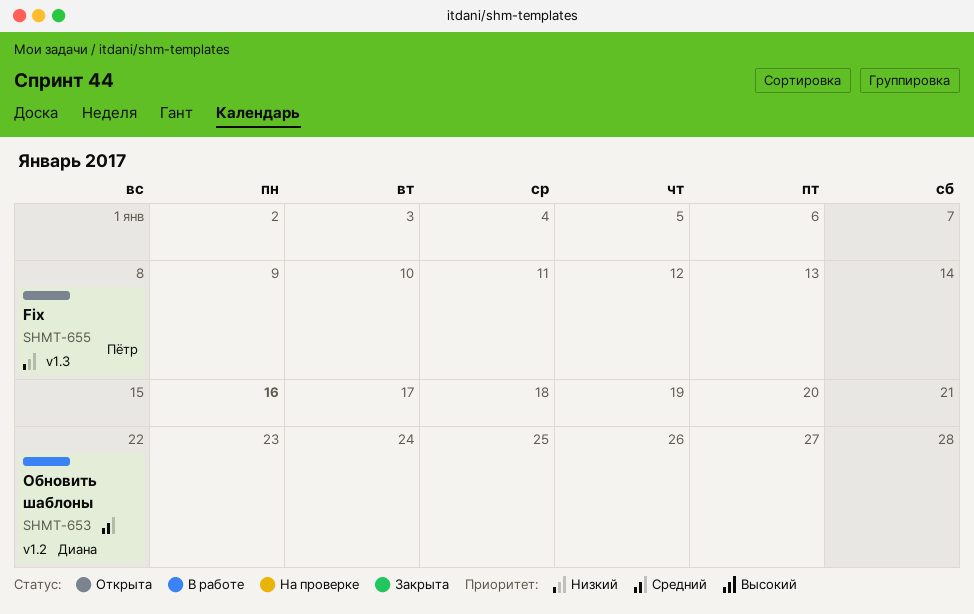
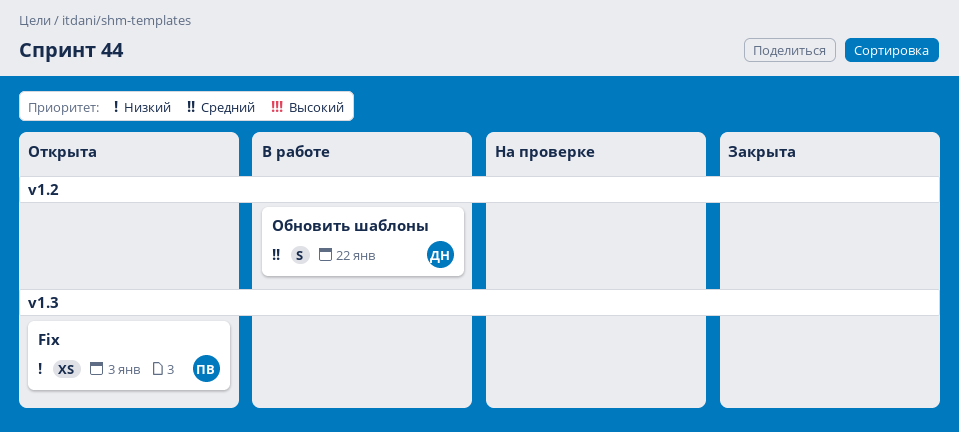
Fix, due: Jan 8 -> Jan 3

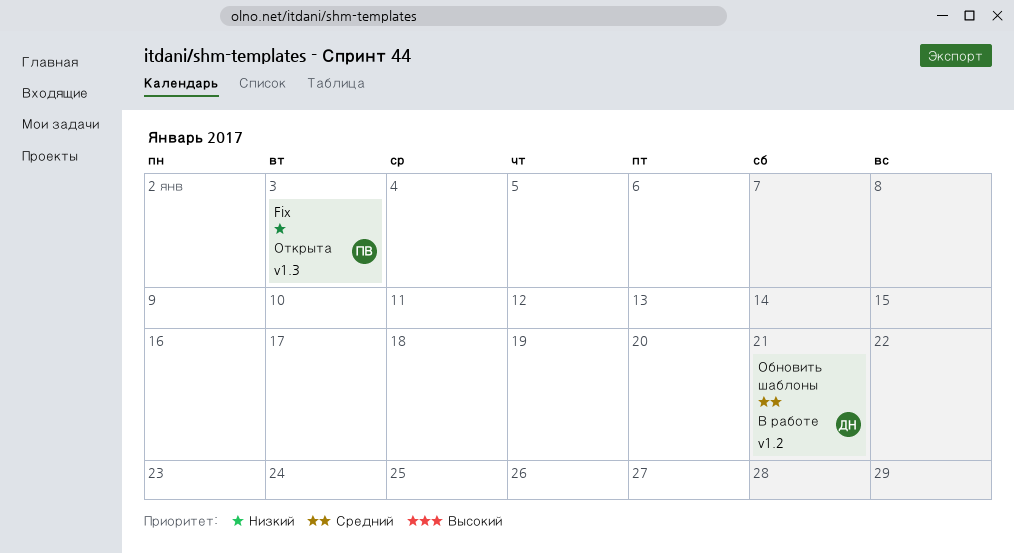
Обновить шаблоны, due: Jan 22 -> Jan 21

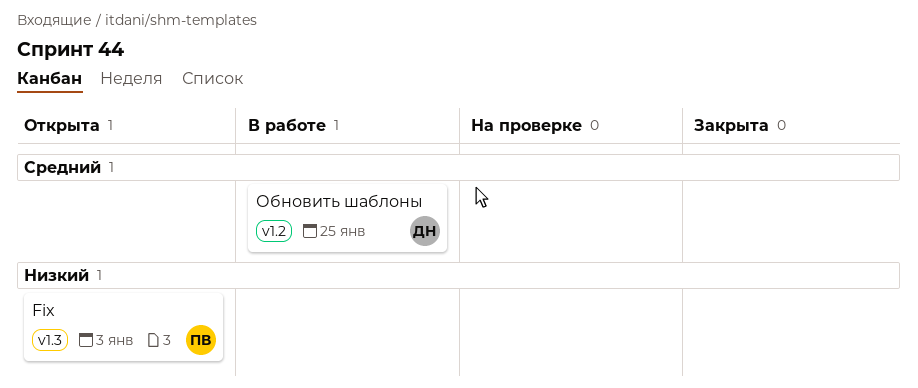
Обновить шаблоны, due: Jan 21 -> Jan 25

